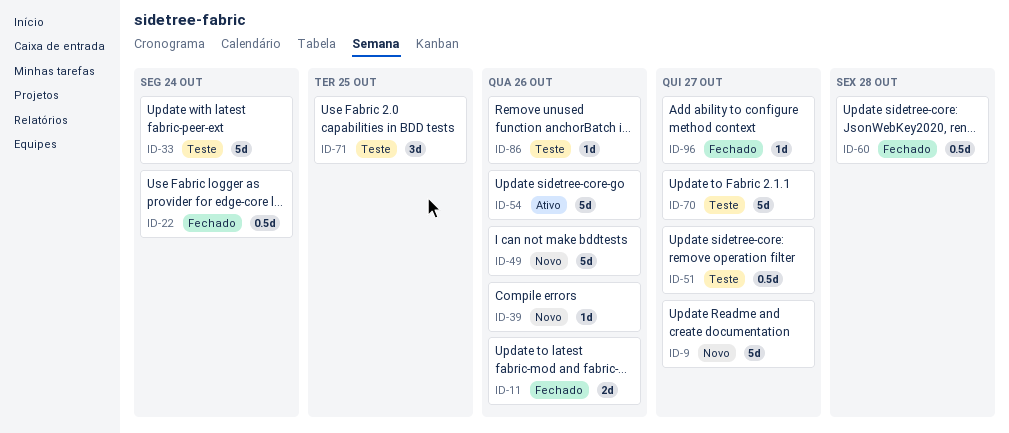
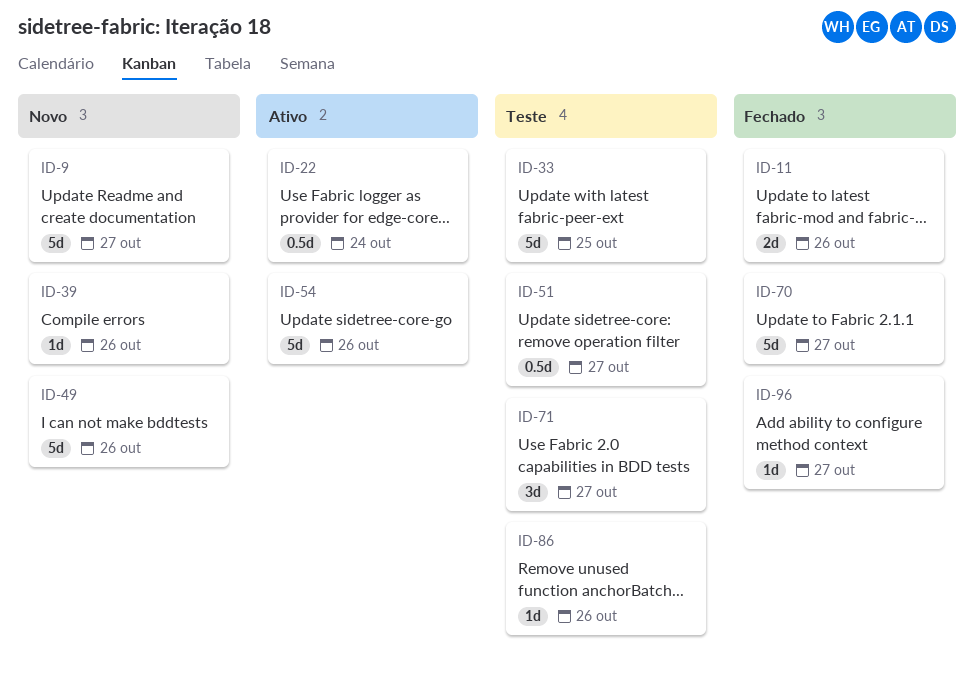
ID-22, status: Fechado -> Ativo
ID-33, due: Oct 24 -> Oct 25
ID-60: present -> none
ID-70, status: Teste -> Fechado
ID-71, due: Oct 25 -> Oct 27

